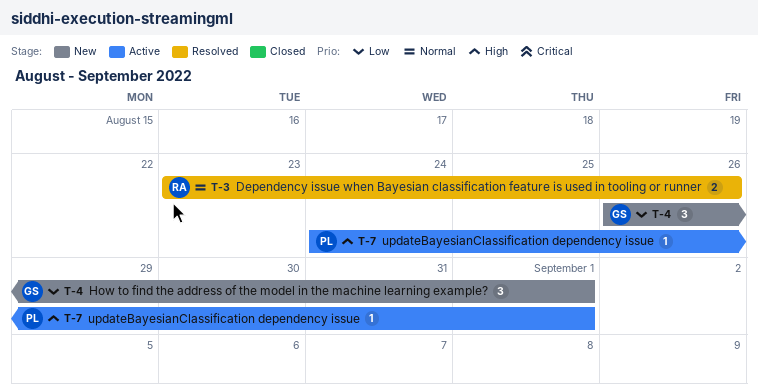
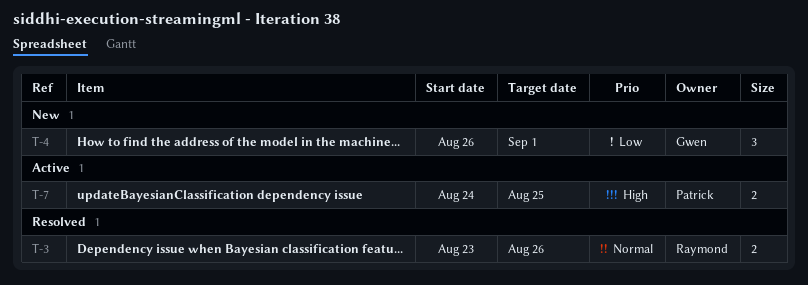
T-7, estimate: 1 -> 2
T-7, due: Sep 1 -> Aug 25

